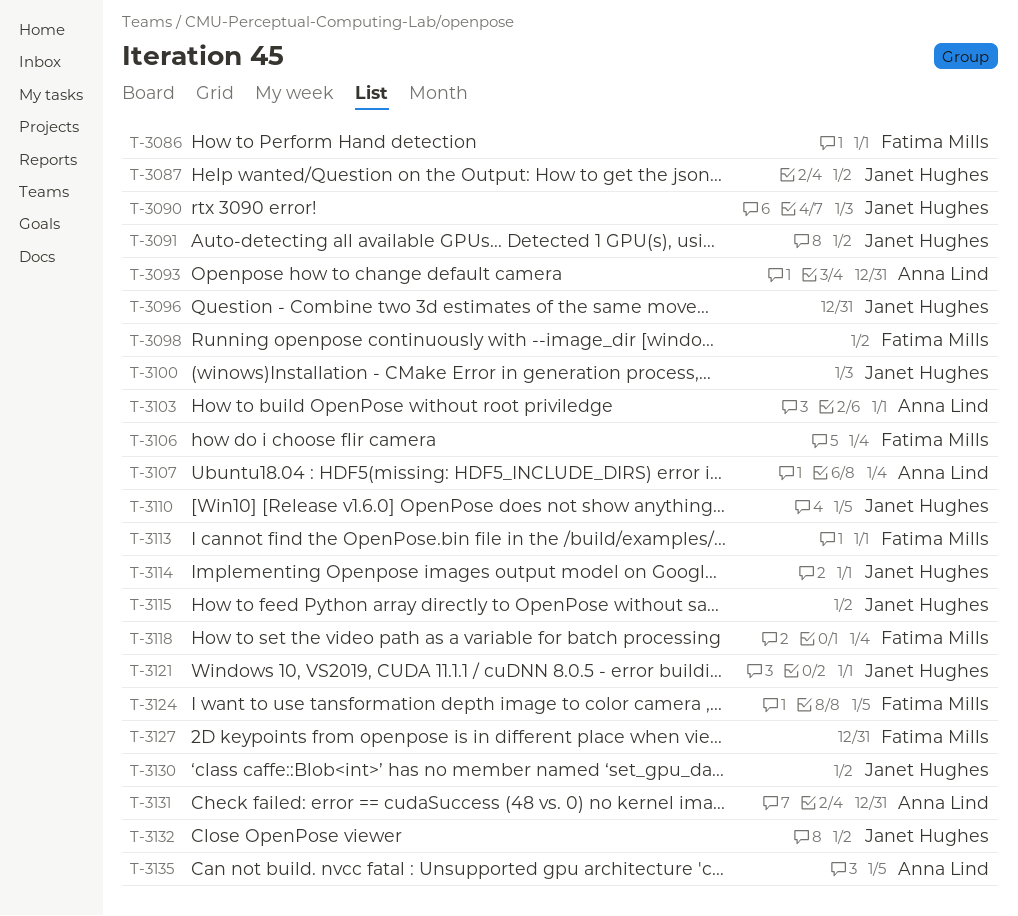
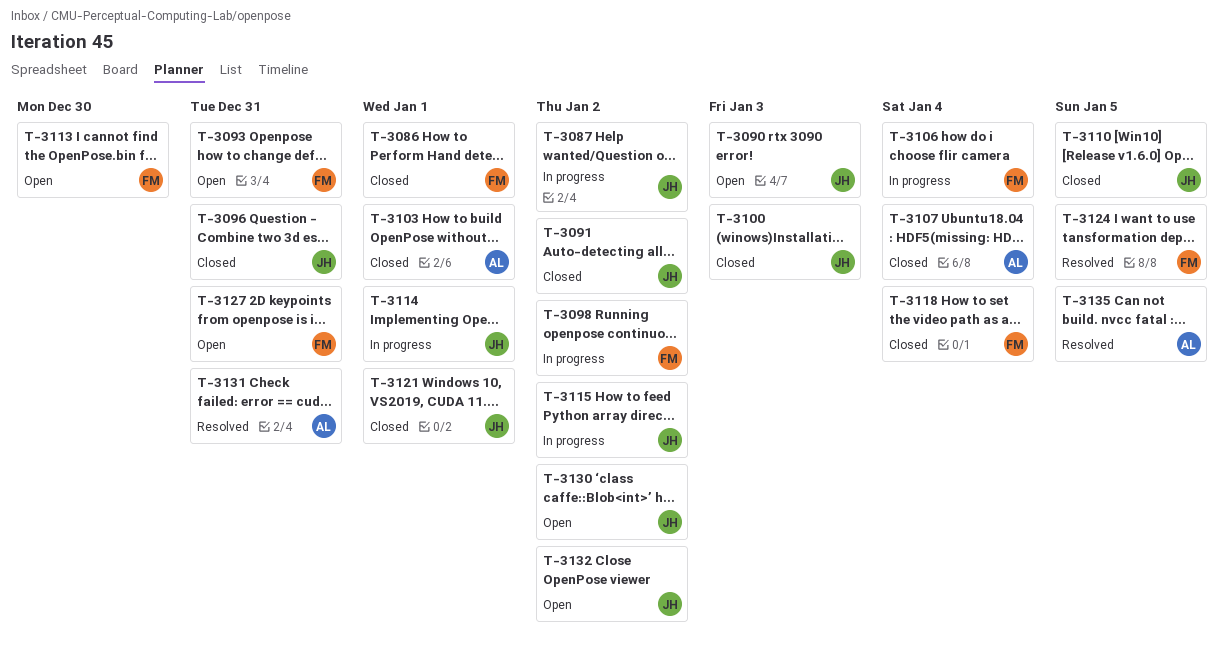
T-3093, owner: Anna Lind -> Fatima Mills
T-3113, due: Jan 1 -> Dec 30

